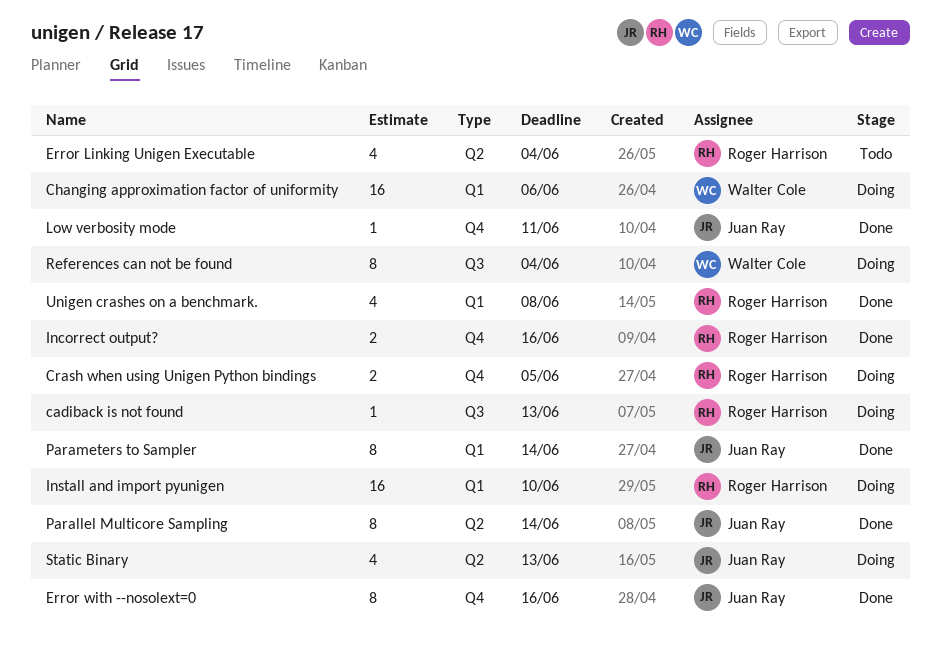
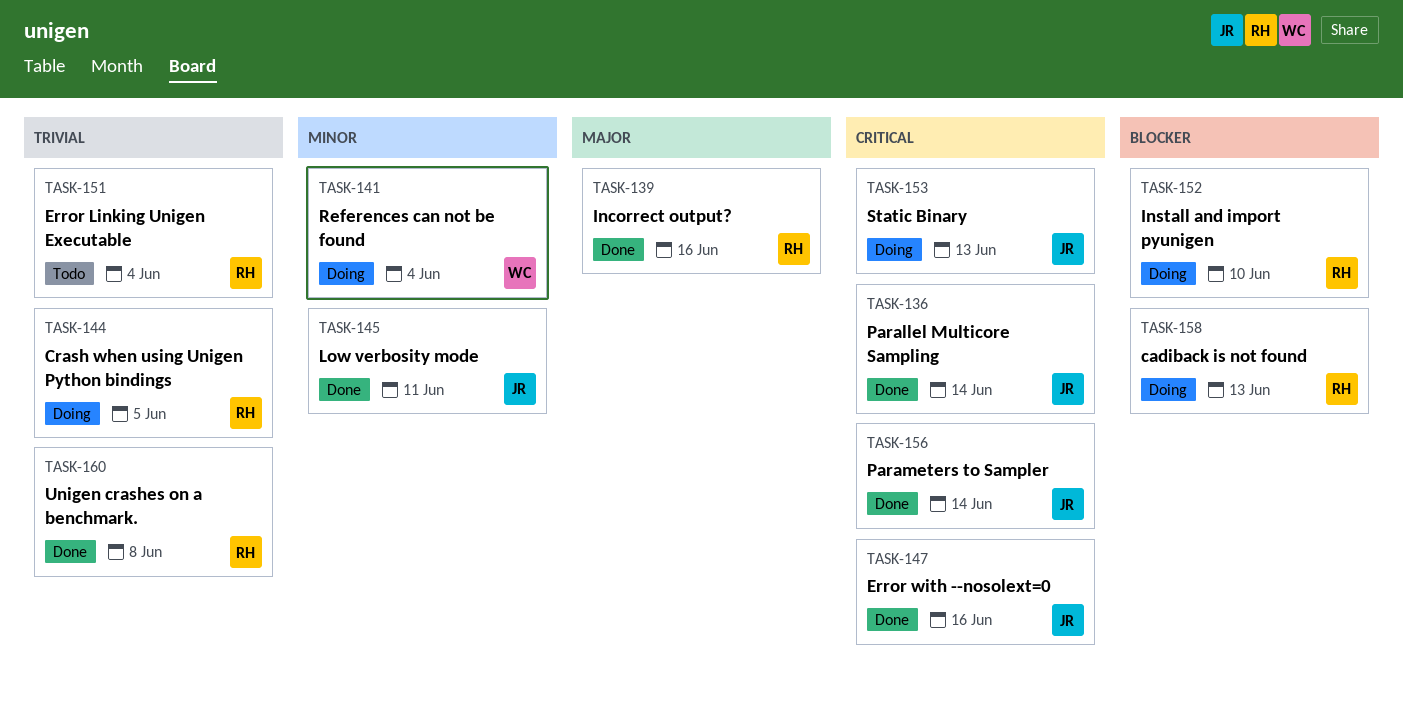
Changing approximation factor of uniformity: present -> none

